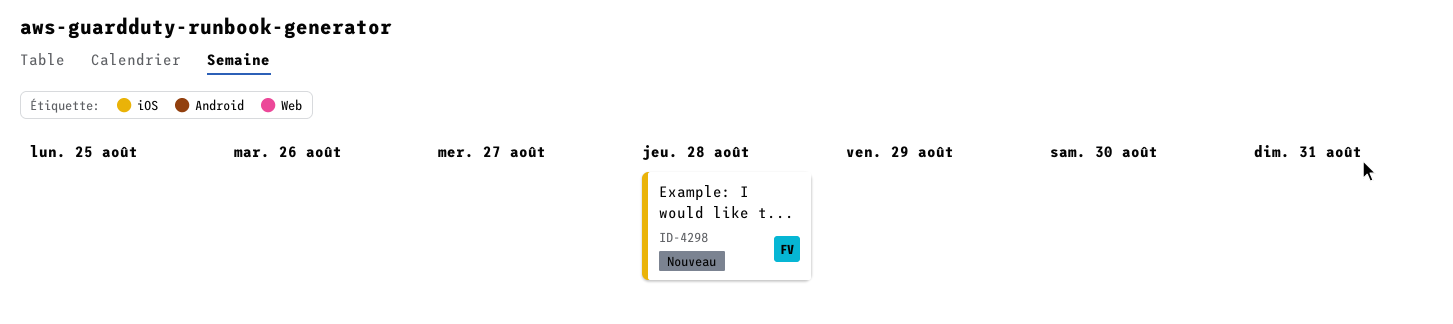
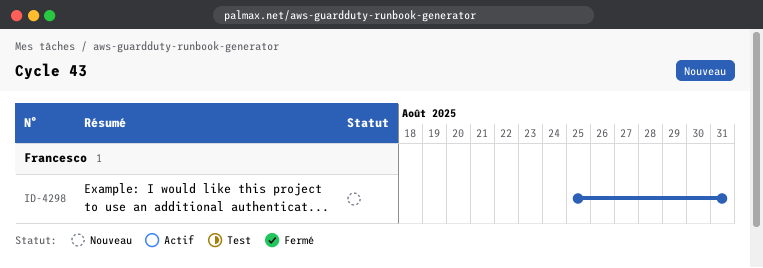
ID-4298, due: Aug 28 -> Aug 31

